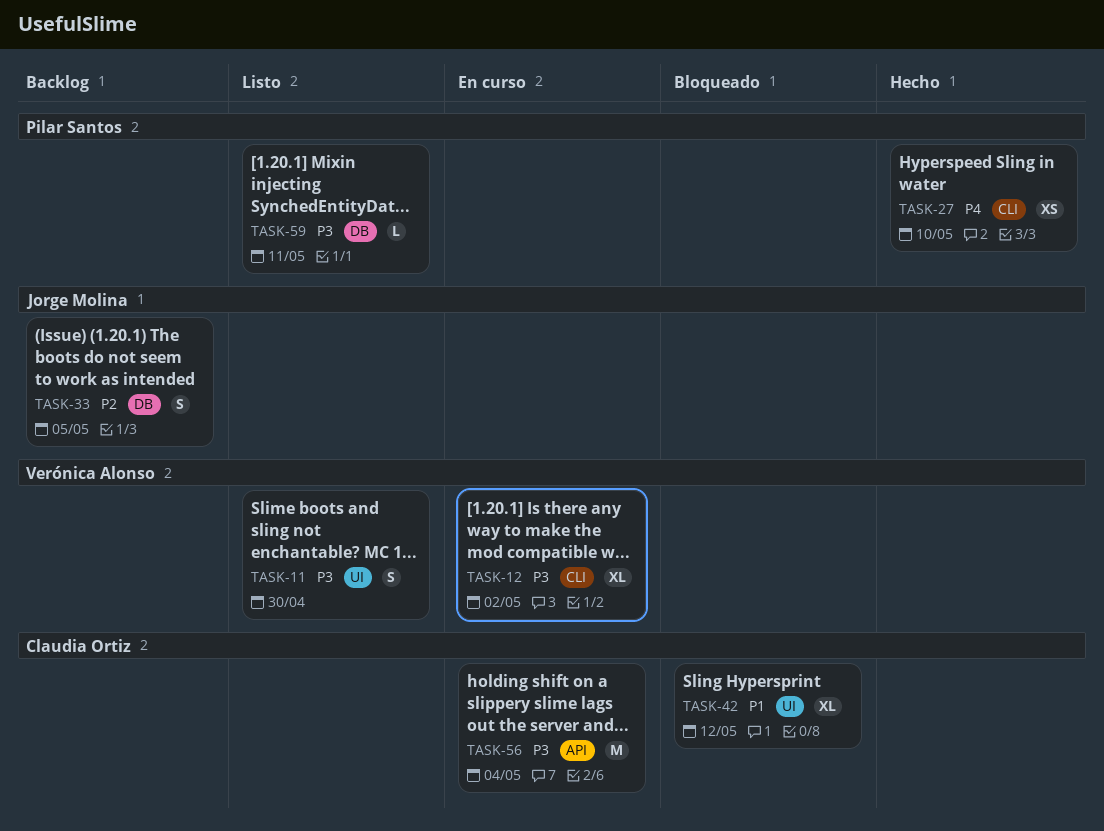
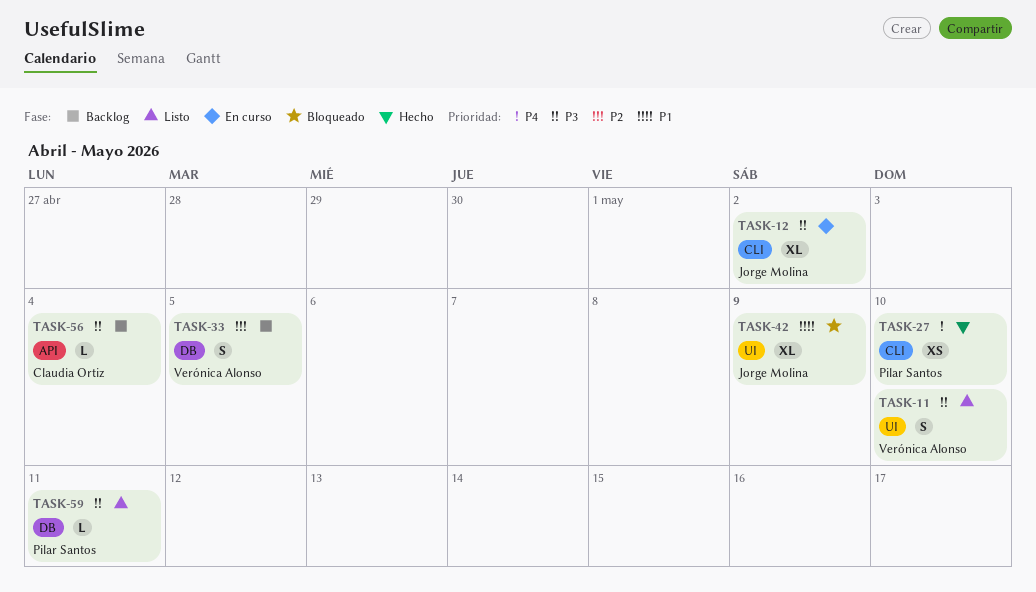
TASK-11, due: Apr 30 -> May 10
TASK-12, owner: Verónica Alonso -> Jorge Molina
TASK-33, owner: Jorge Molina -> Verónica Alonso
TASK-42, owner: Claudia Ortiz -> Jorge Molina
TASK-42, due: May 12 -> May 9
TASK-56, status: En curso -> Backlog
TASK-56, estimate: M -> L

